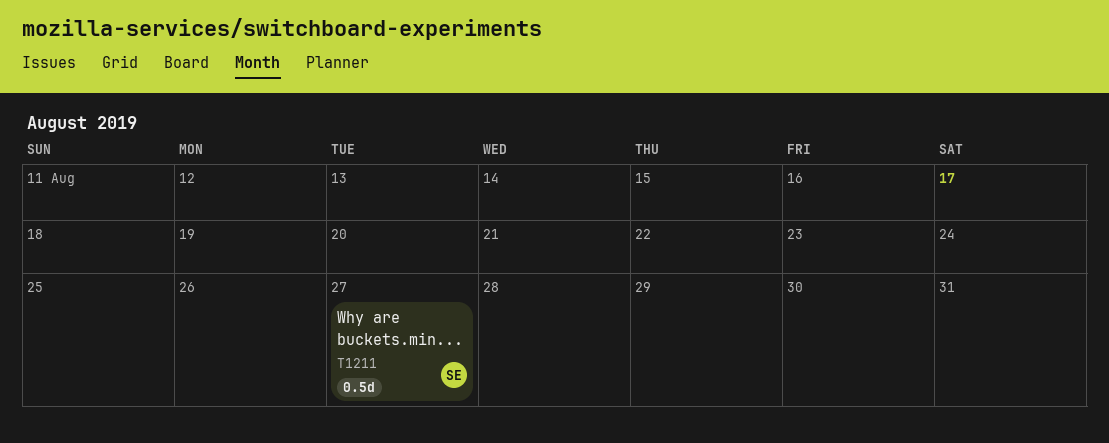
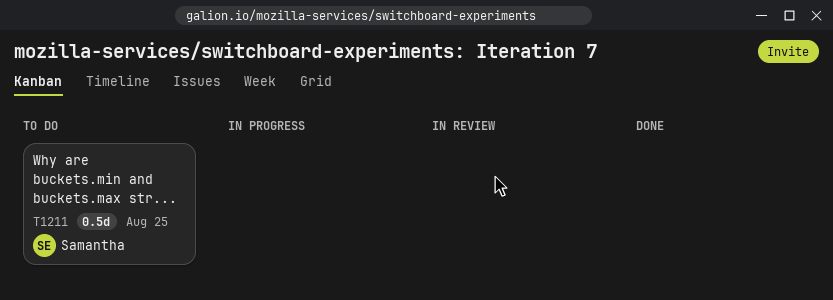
T1211, due: Aug 27 -> Aug 25

